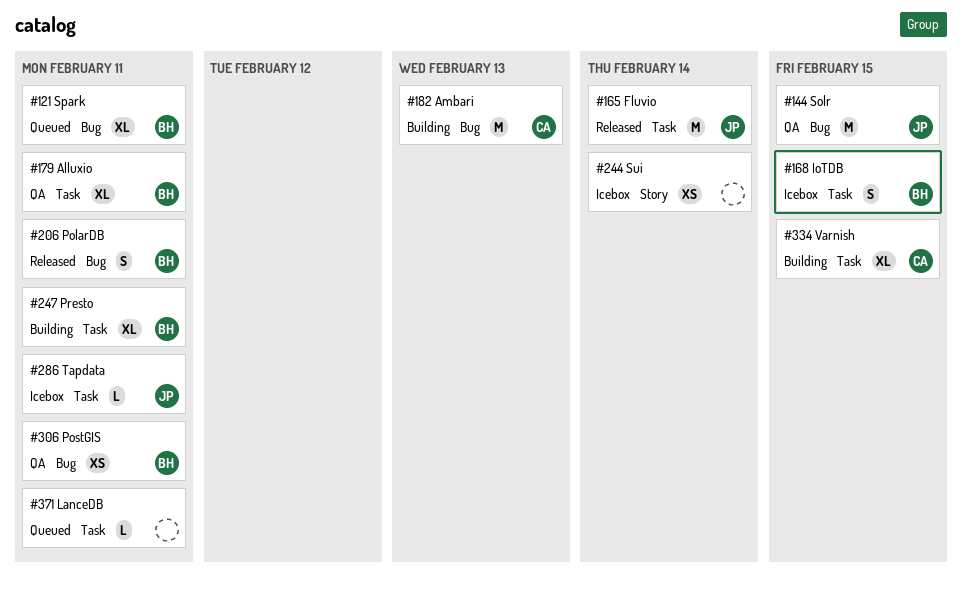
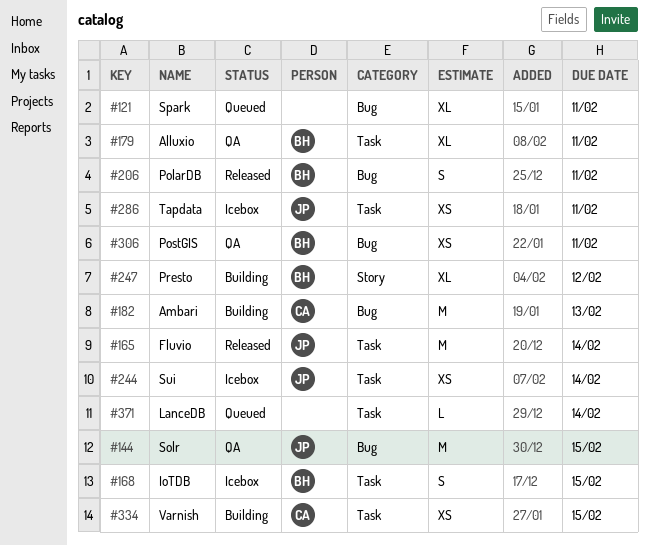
#121, owner: BH -> none
#244, owner: none -> JP
#244, label: Story -> Task
#247, label: Task -> Story
#247, due: Feb 11 -> Feb 12
#286, estimate: L -> XS
#334, estimate: XL -> XS
#371, due: Feb 11 -> Feb 14

